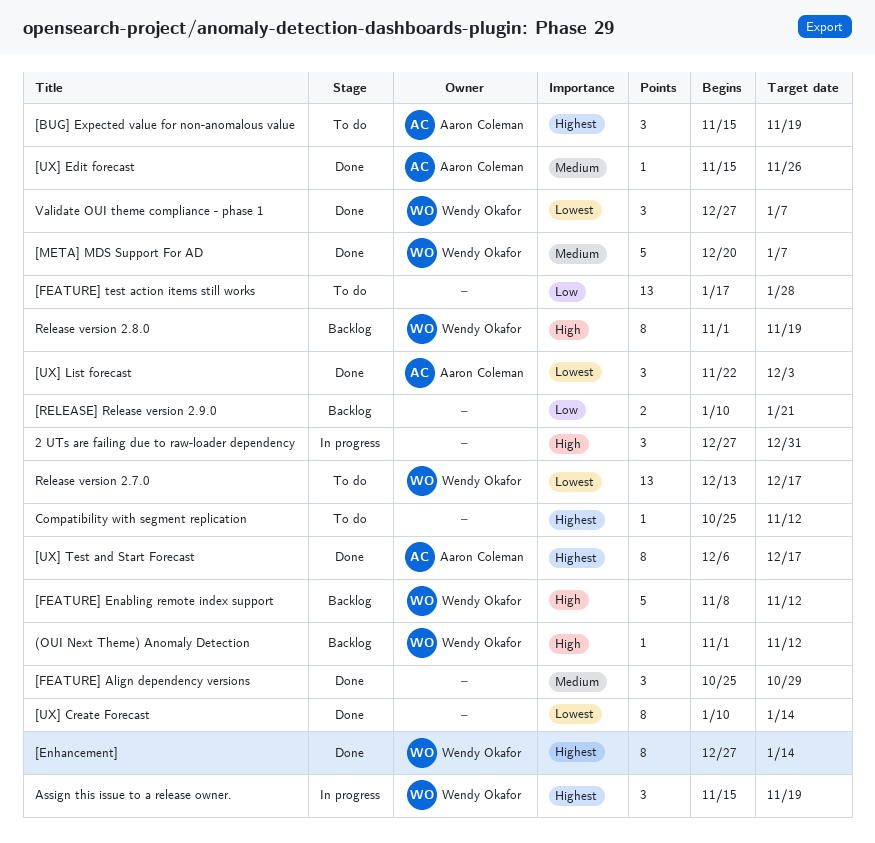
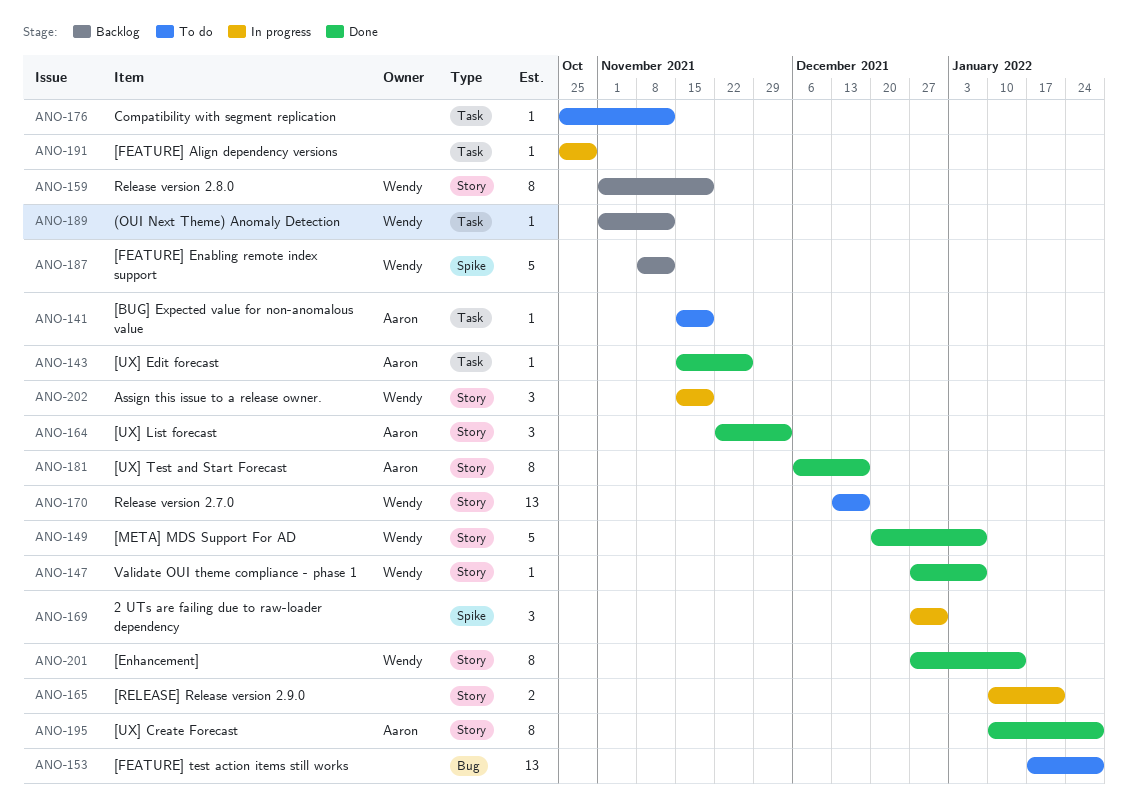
[BUG] Expected value for non-anomalous value, estimate: 3 -> 1
[FEATURE] Align dependency versions, status: Done -> In progress
[FEATURE] Align dependency versions, estimate: 3 -> 1
[RELEASE] Release version 2.9.0, status: Backlog -> In progress
[UX] Create Forecast, owner: none -> Aaron Coleman
[UX] Create Forecast, due: Jan 14 -> Jan 28
Validate OUI theme compliance - phase 1, estimate: 3 -> 1

